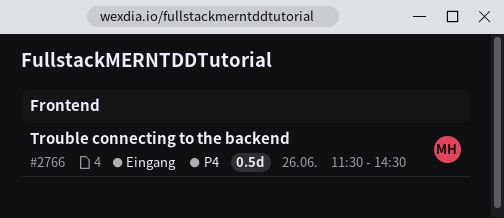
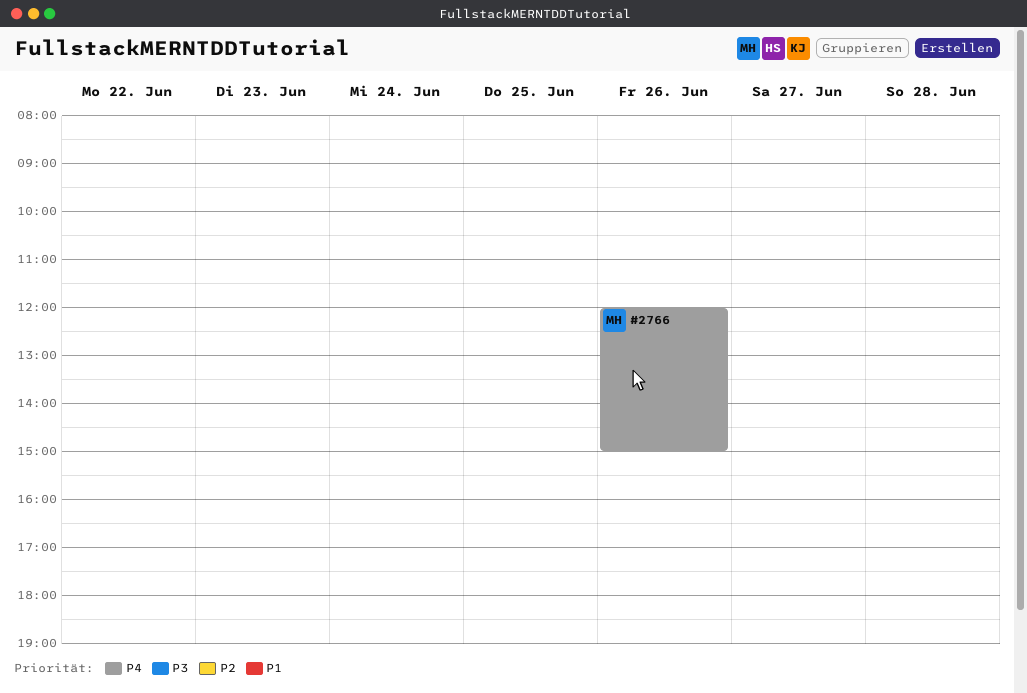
#2766, begins: 11:30 -> 12:00
#2766, ends: 14:30 -> 15:00

